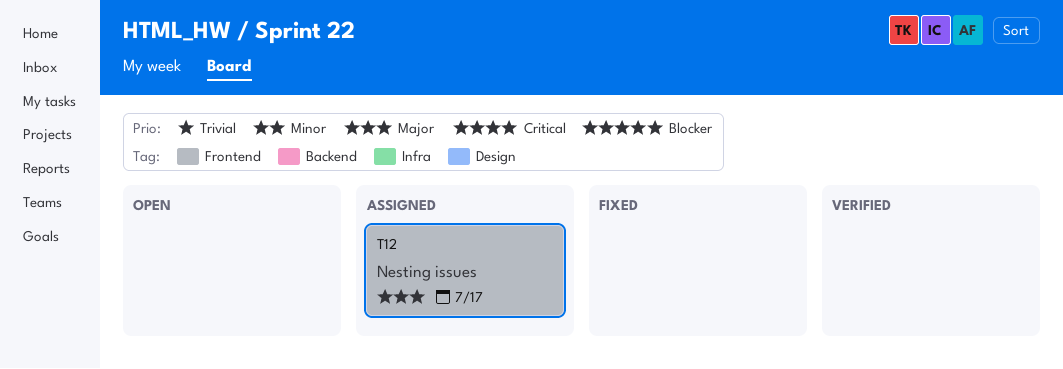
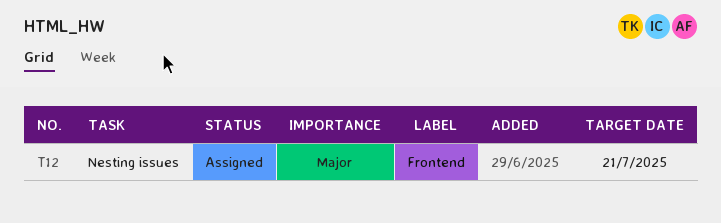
T12, due: Jul 17 -> Jul 21

